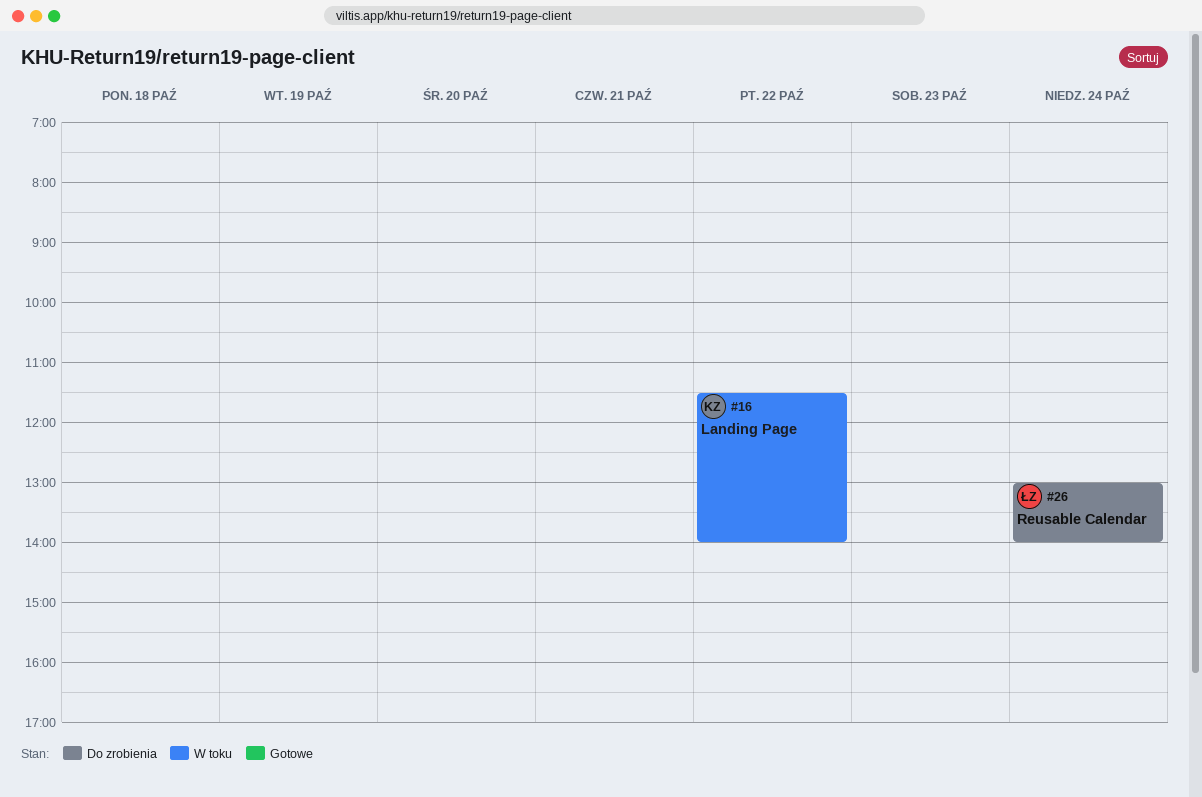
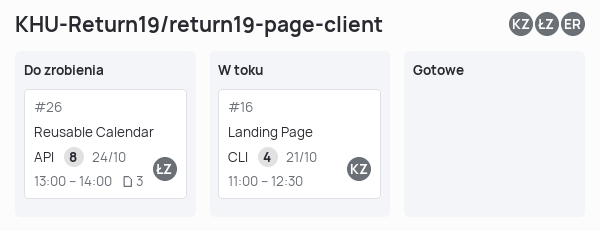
#16, day: Oct 22 -> Oct 21
#16, begins: 11:30 -> 11:00
#16, ends: 14:00 -> 12:30

